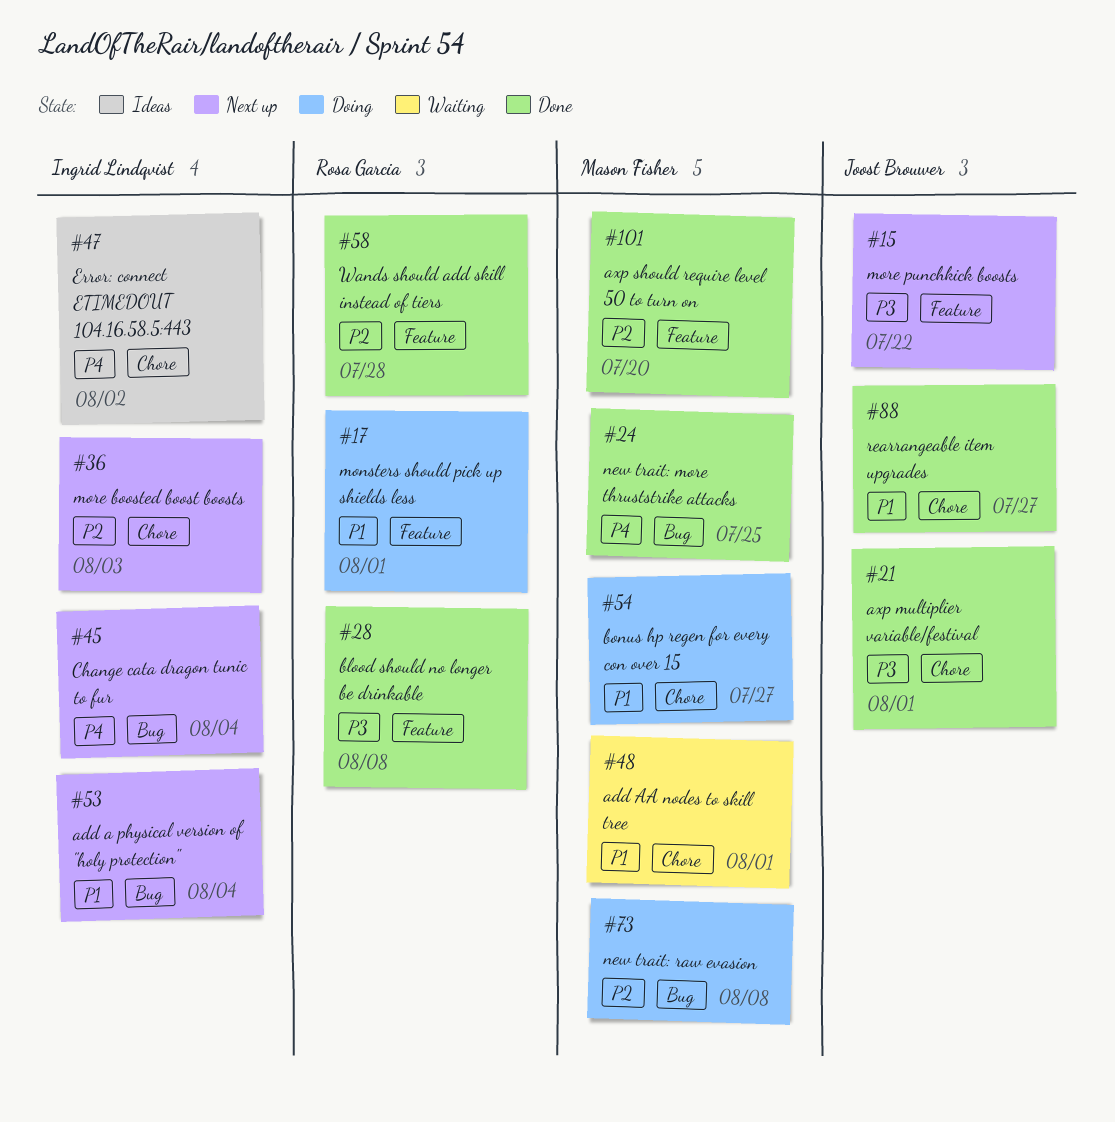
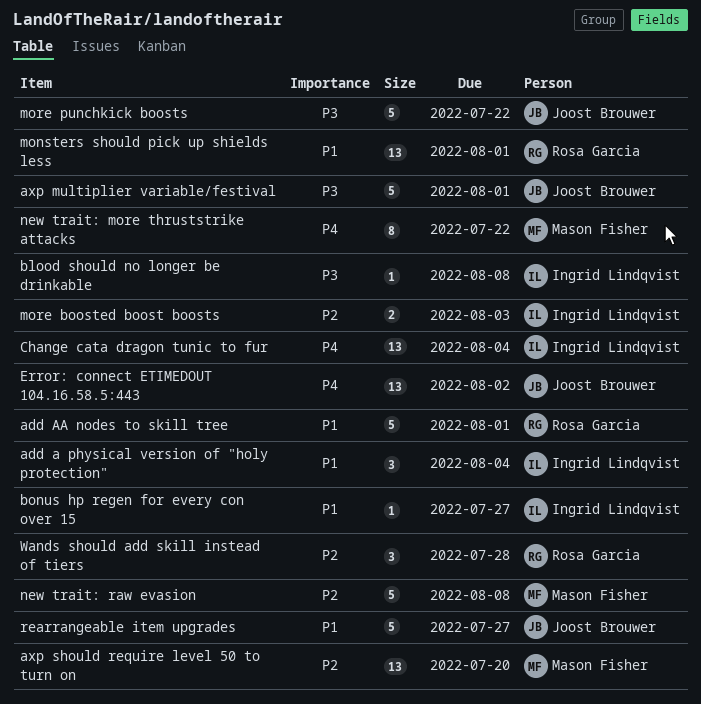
add AA nodes to skill tree, owner: Mason Fisher -> Rosa Garcia
blood should no longer be drinkable, owner: Rosa Garcia -> Ingrid Lindqvist
bonus hp regen for every con over 15, owner: Mason Fisher -> Ingrid Lindqvist
Error: connect ETIMEDOUT 104.16.58.5:443, owner: Ingrid Lindqvist -> Joost Brouwer
new trait: more thruststrike attacks, due: Jul 25 -> Jul 22

